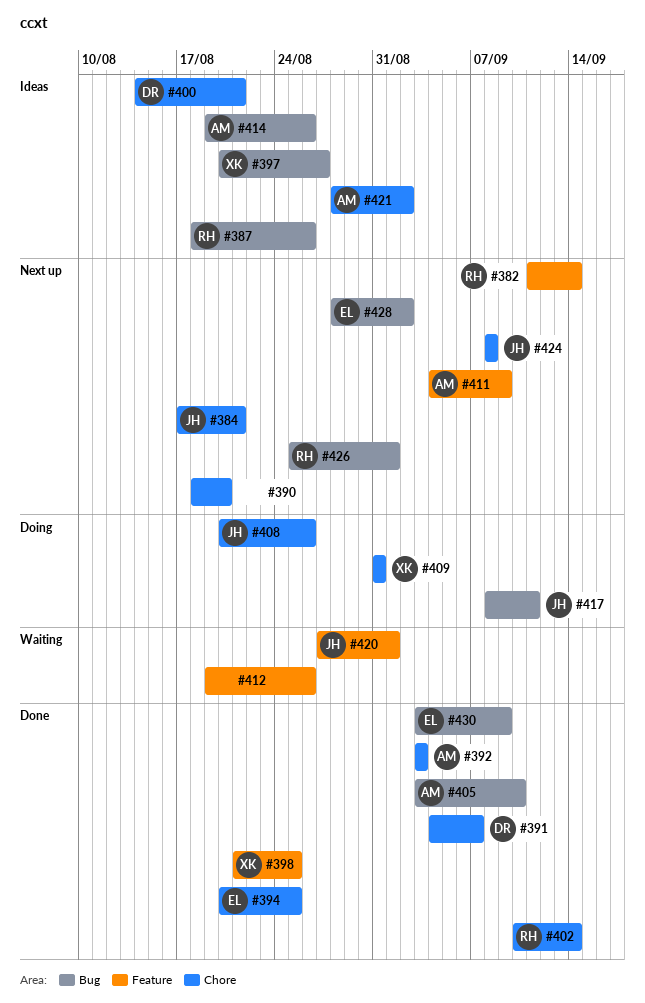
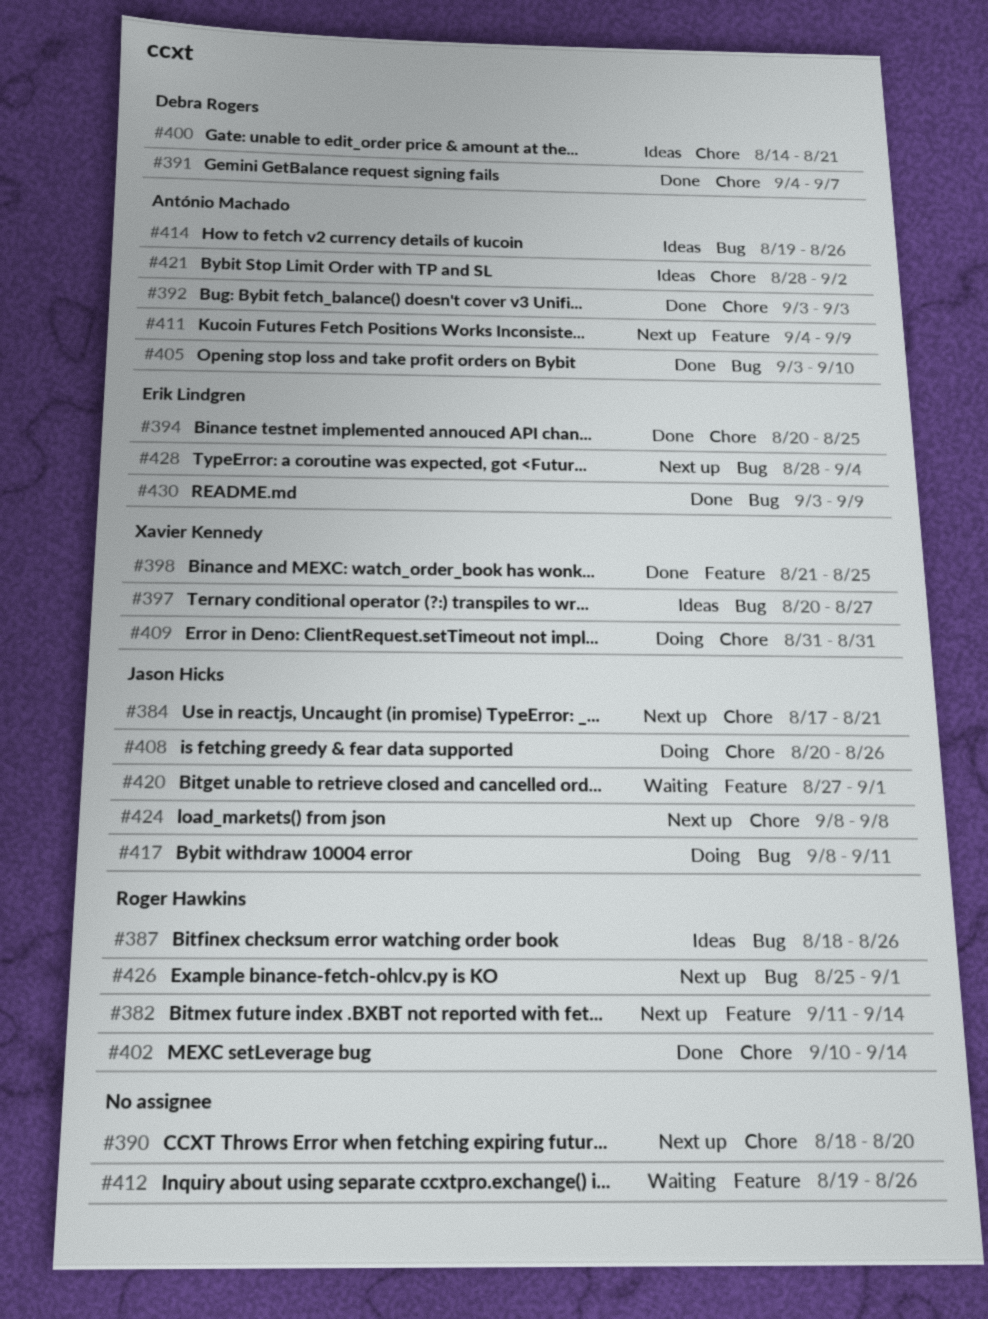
#428, due: Sep 2 -> Sep 4

